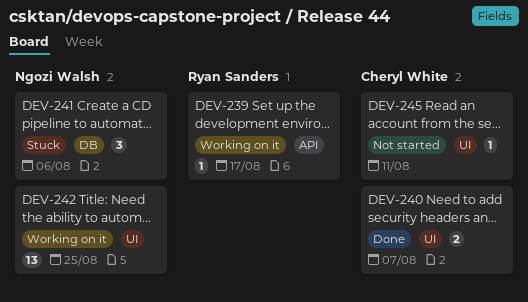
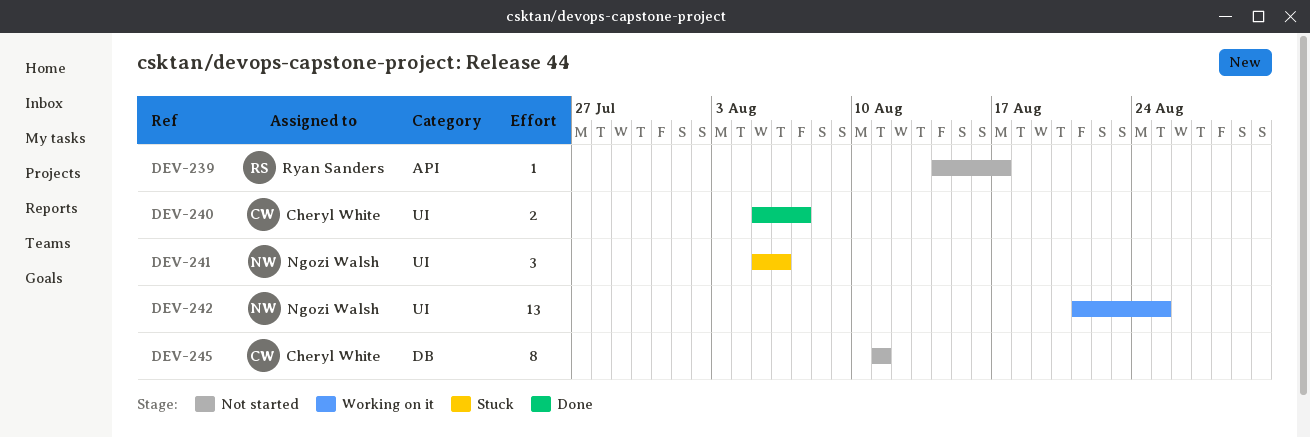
DEV-239, status: Working on it -> Not started
DEV-241, label: DB -> UI
DEV-245, label: UI -> DB
DEV-245, estimate: 1 -> 8

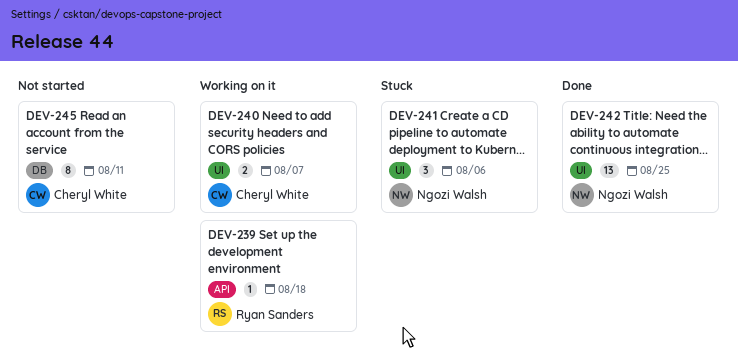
DEV-239, status: Not started -> Working on it
DEV-239, due: Aug 17 -> Aug 18
DEV-240, status: Done -> Working on it
DEV-242, status: Working on it -> Done

